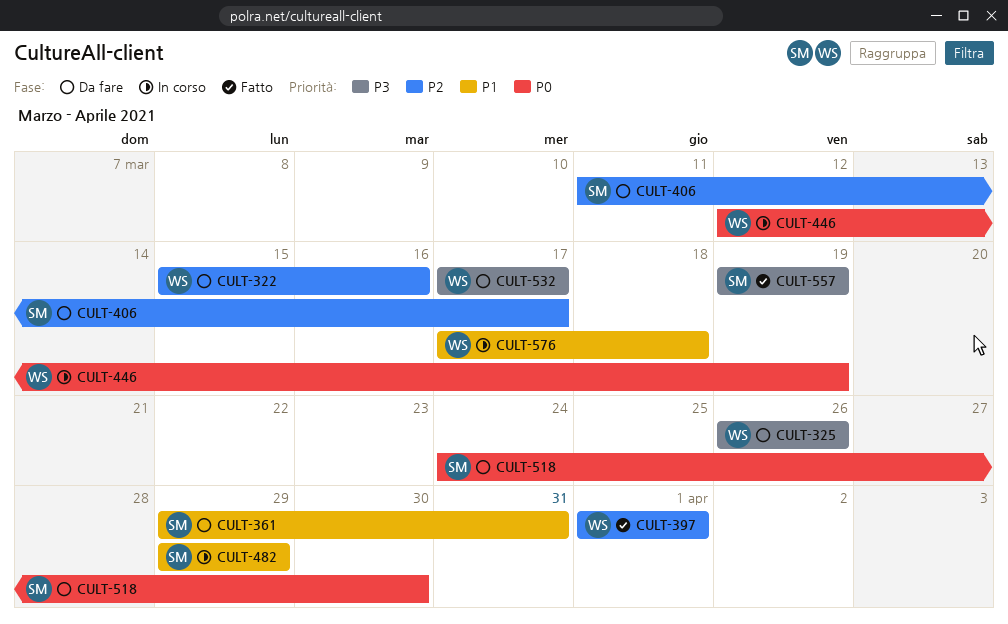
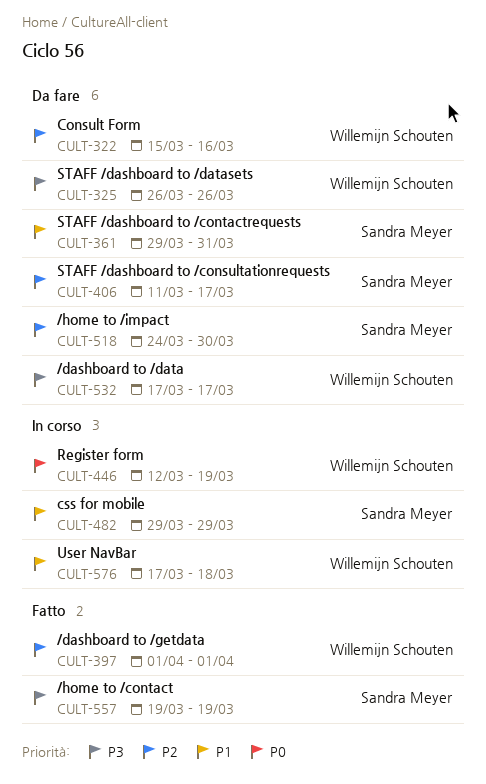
CULT-518, priority: P0 -> P2

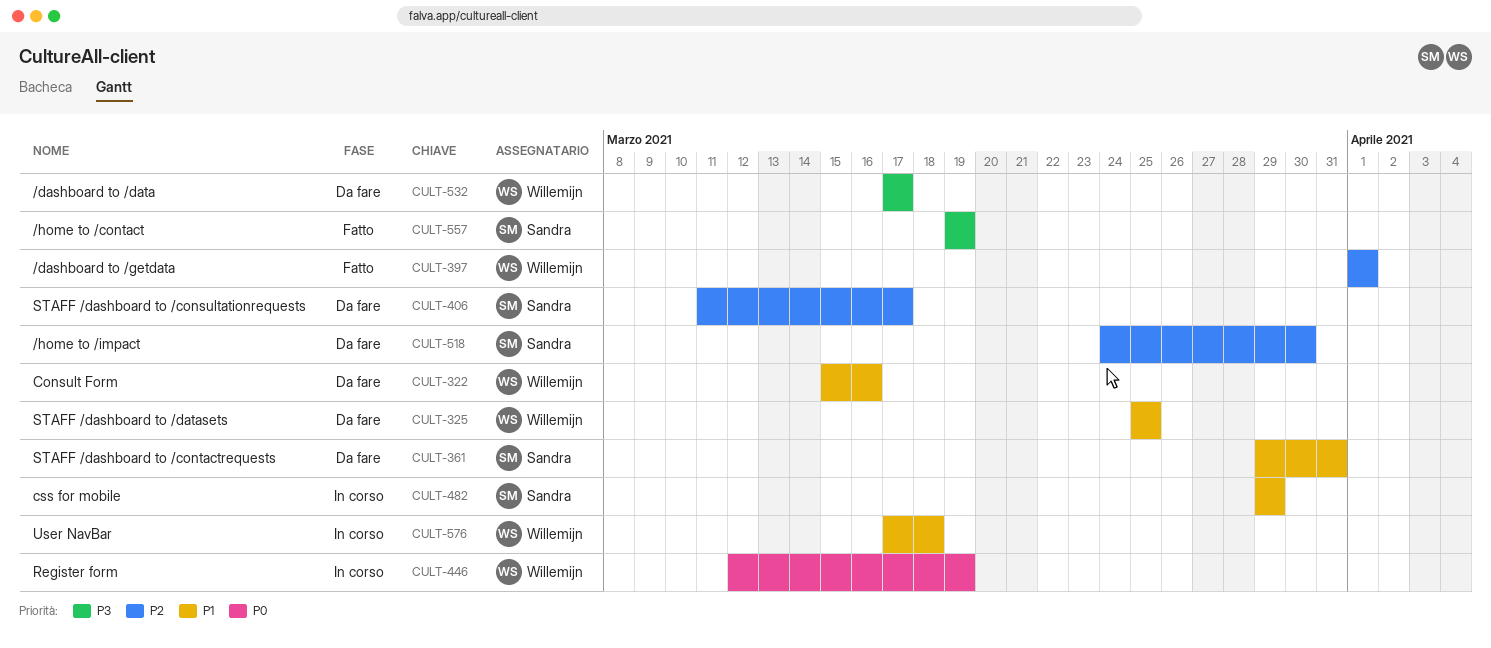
CULT-322, priority: P2 -> P1
CULT-325, priority: P3 -> P1
CULT-325, start: Mar 26 -> Mar 25
CULT-325, due: Mar 26 -> Mar 25

